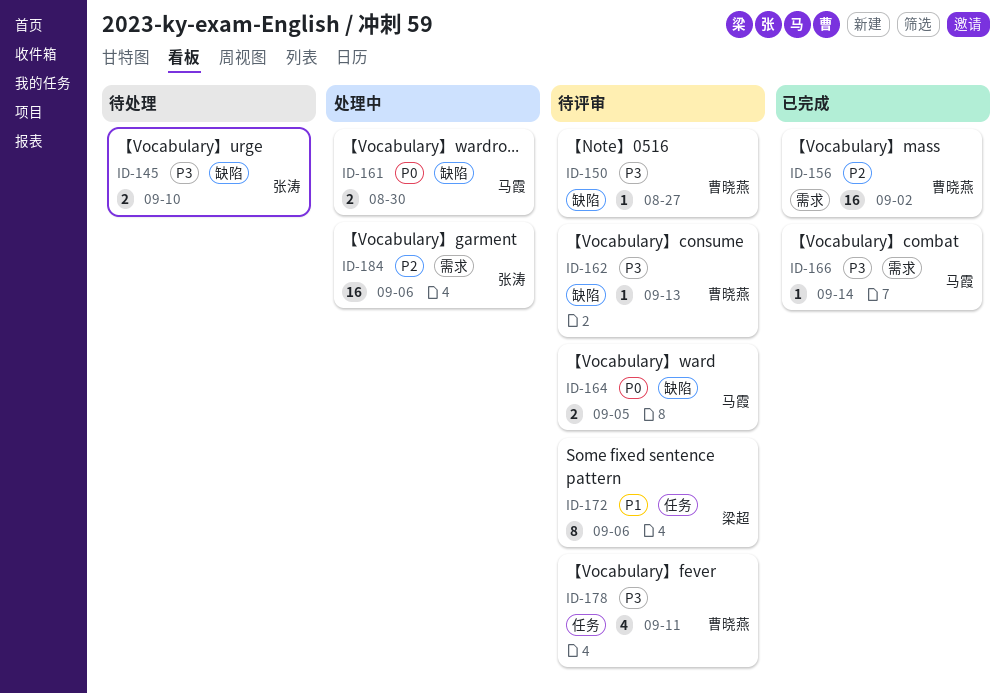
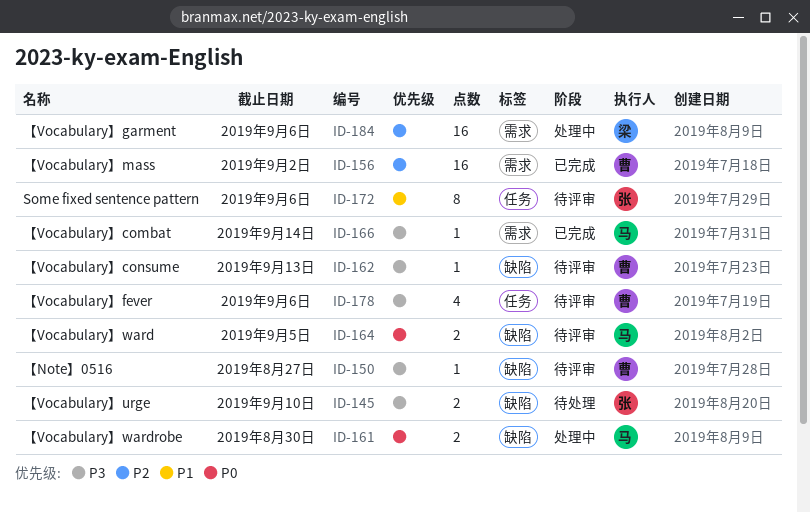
ID-172, owner: 梁超 -> 张涛
ID-178, due: Sep 11 -> Sep 6
ID-184, owner: 张涛 -> 梁超

